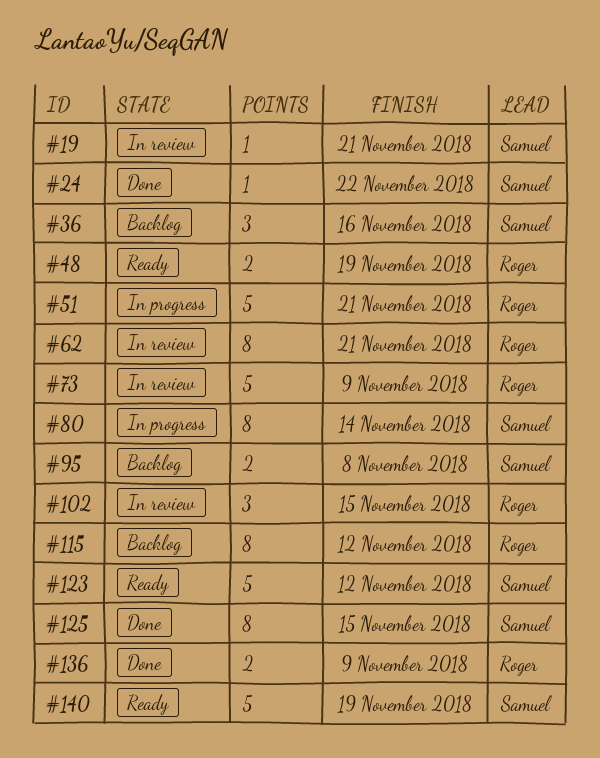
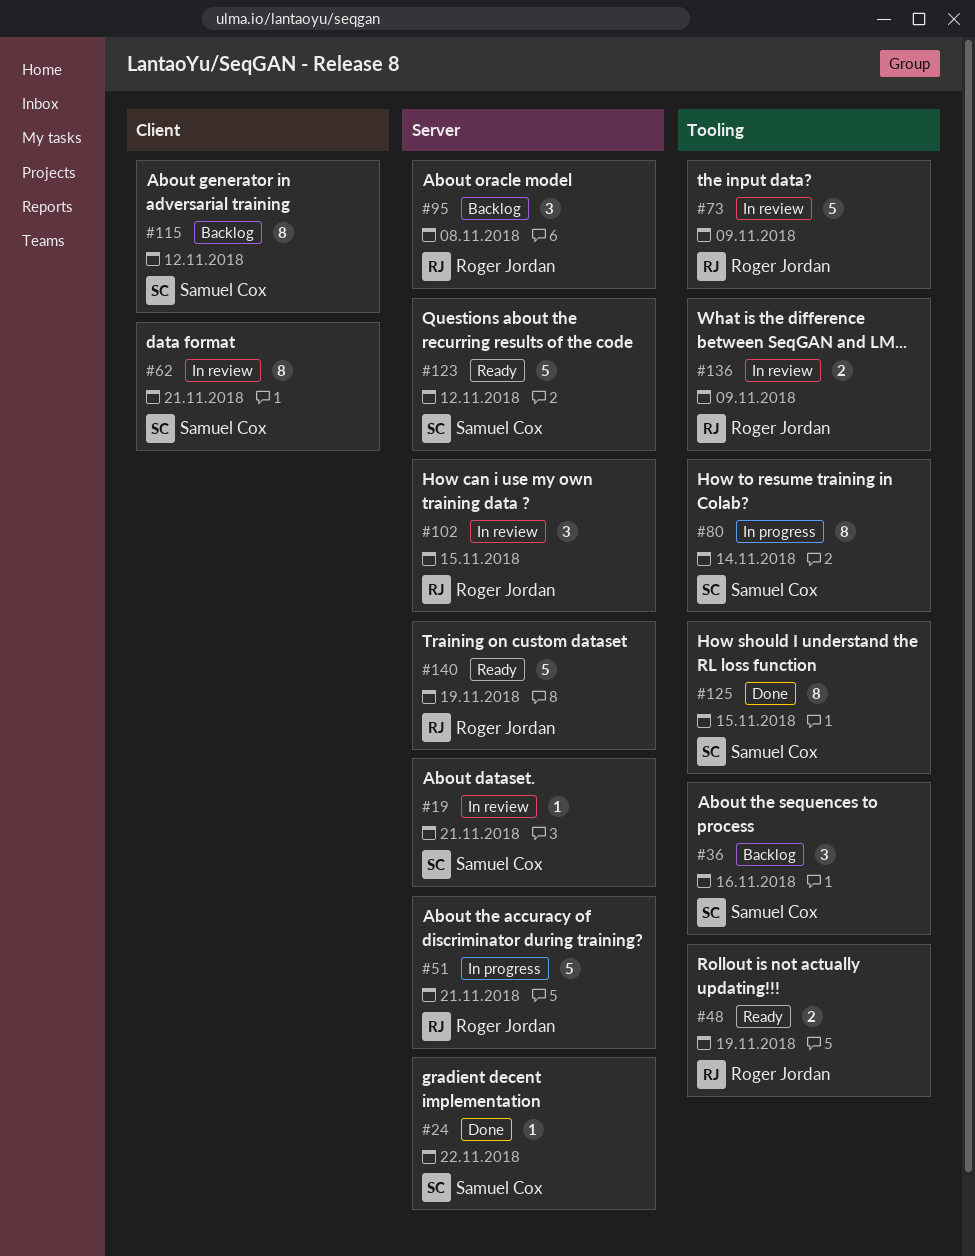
#62, owner: Roger Jordan -> Samuel Cox
#95, owner: Samuel Cox -> Roger Jordan
#95, estimate: 2 -> 3
#115, owner: Roger Jordan -> Samuel Cox
#136, status: Done -> In review
#140, owner: Samuel Cox -> Roger Jordan

